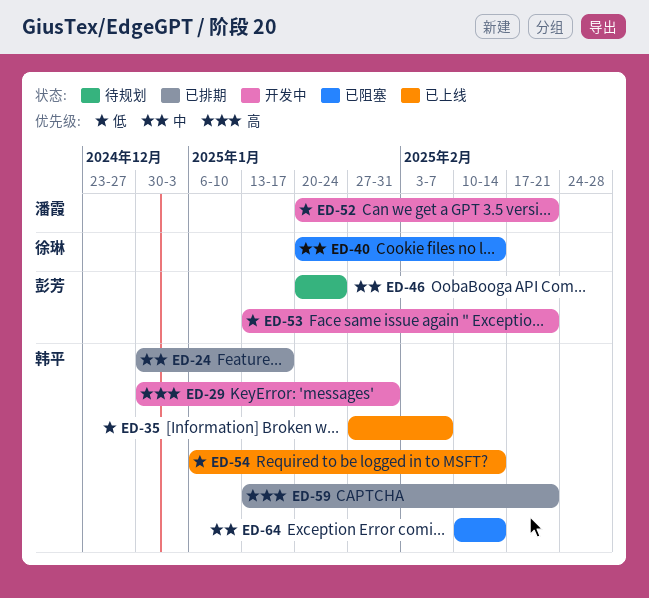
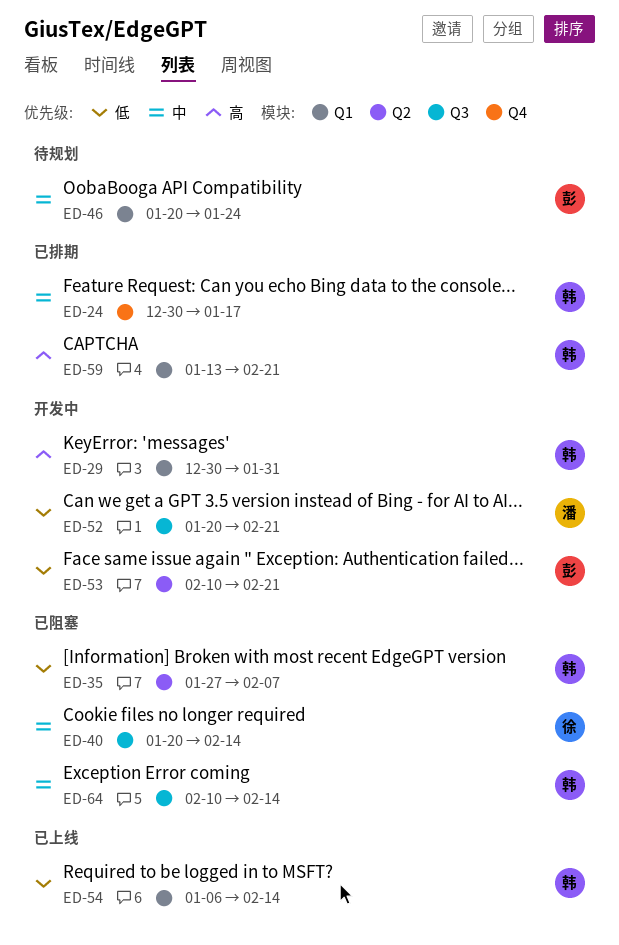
ED-35, status: 已上线 -> 已阻塞
ED-53, start: Jan 13 -> Feb 10

